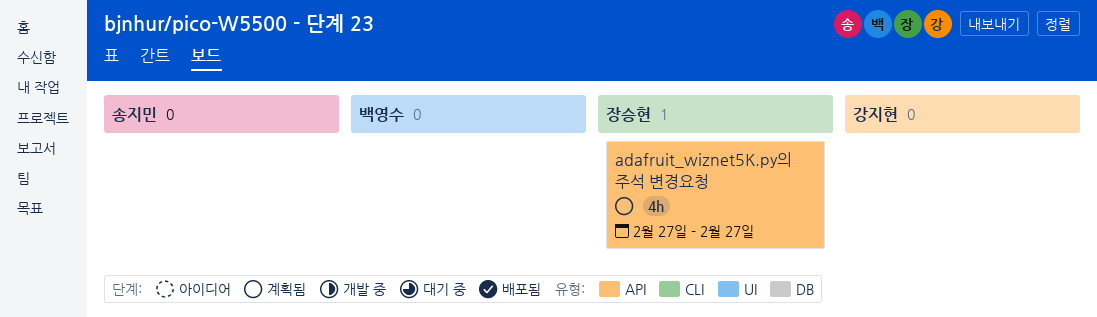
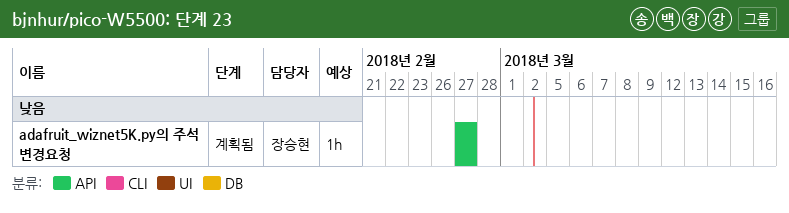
adafruit_wiznet5K.py의 주석 변경요청, estimate: 4h -> 1h

